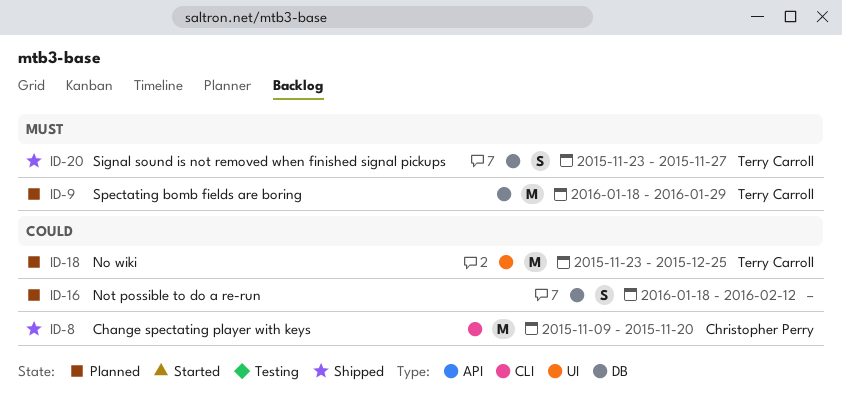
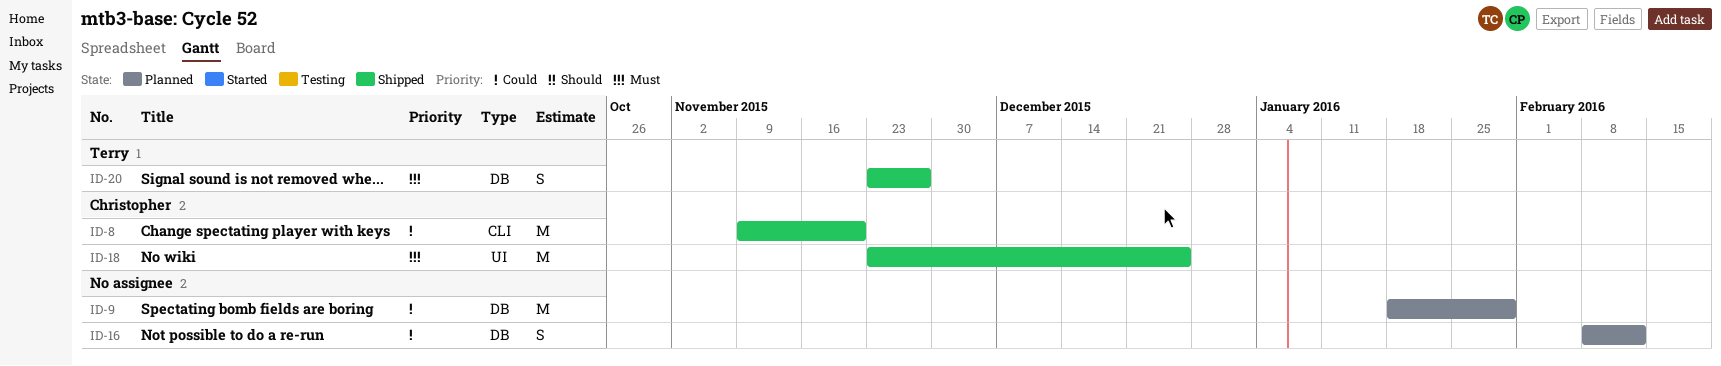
ID-9, owner: Terry Carroll -> none
ID-9, priority: Must -> Could
ID-16, start: Jan 18 -> Feb 8
ID-18, status: Planned -> Shipped
ID-18, owner: Terry Carroll -> Christopher Perry
ID-18, priority: Could -> Must

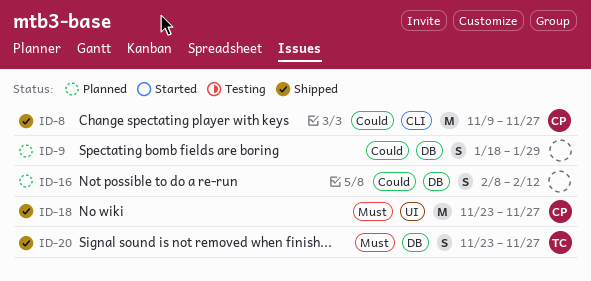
ID-8, due: Nov 20 -> Nov 27
ID-9, estimate: M -> S
ID-18, due: Dec 25 -> Nov 27

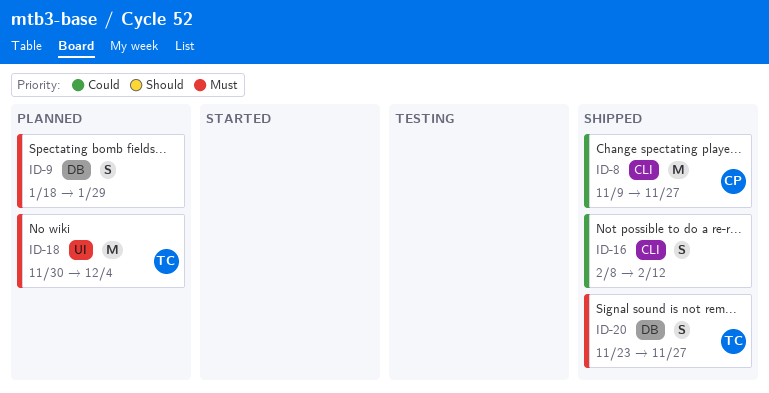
ID-9, priority: Could -> Must
ID-16, status: Planned -> Shipped
ID-16, label: DB -> CLI
ID-18, status: Shipped -> Planned
ID-18, owner: CP -> TC
ID-18, start: Nov 23 -> Nov 30
ID-18, due: Nov 27 -> Dec 4

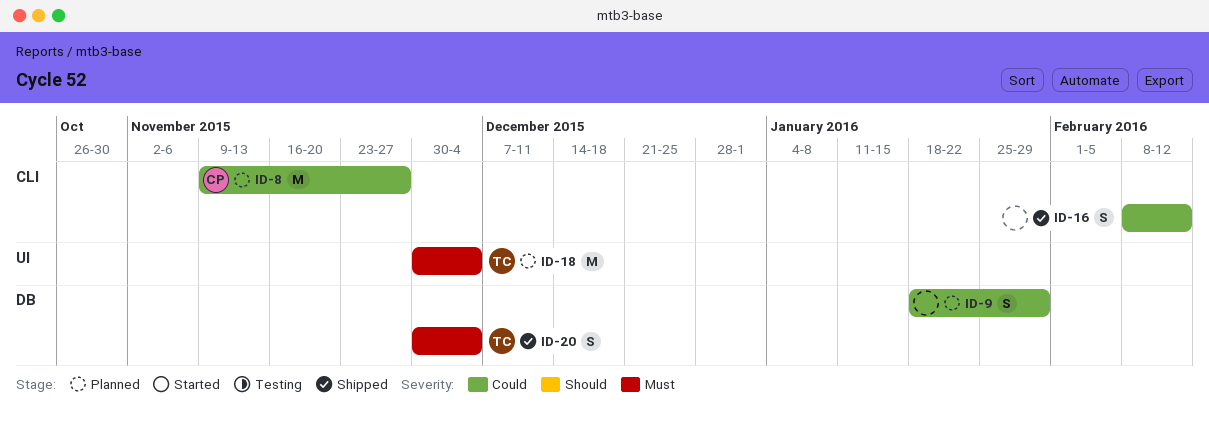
ID-8, status: Shipped -> Planned
ID-9, priority: Must -> Could
ID-20, start: Nov 23 -> Nov 30
ID-20, due: Nov 27 -> Dec 4

